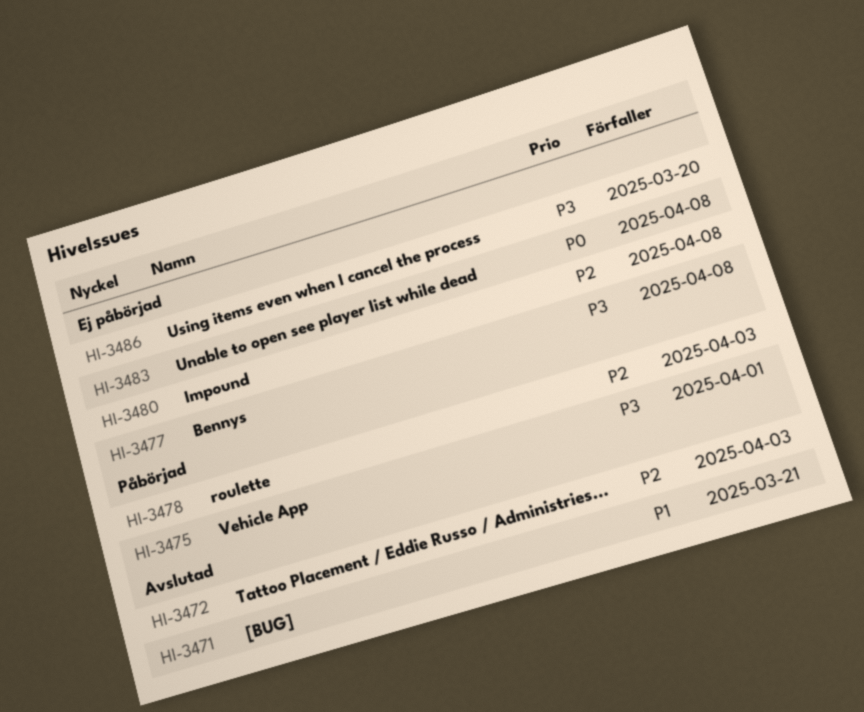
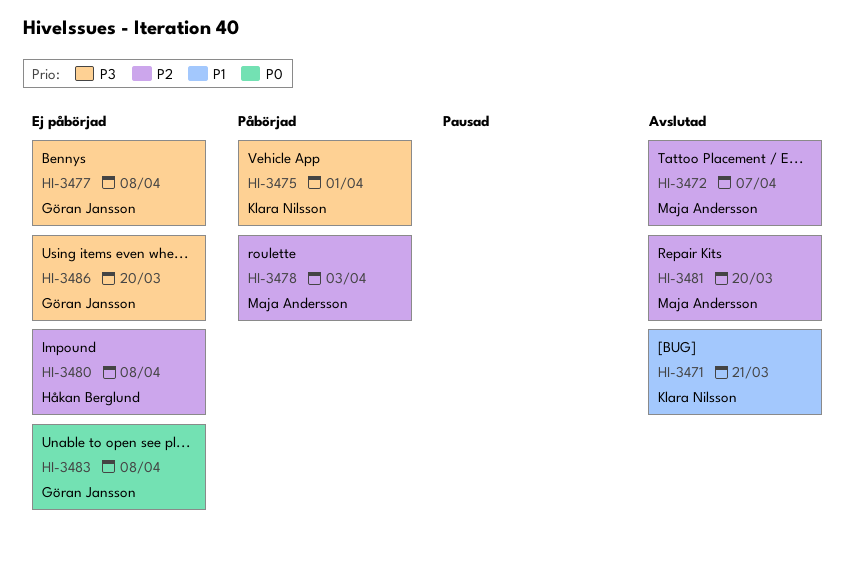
HI-3472, due: Apr 3 -> Apr 7
HI-3481: none -> present

